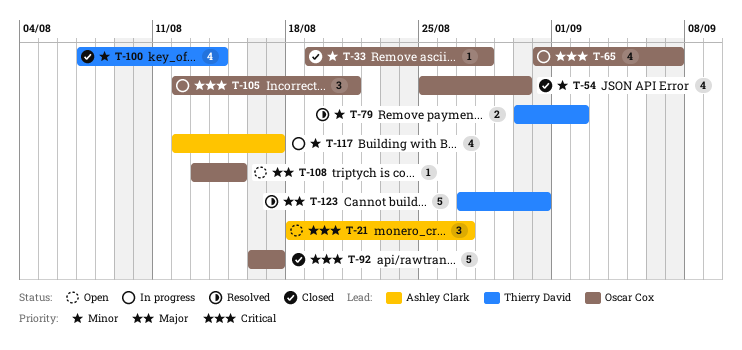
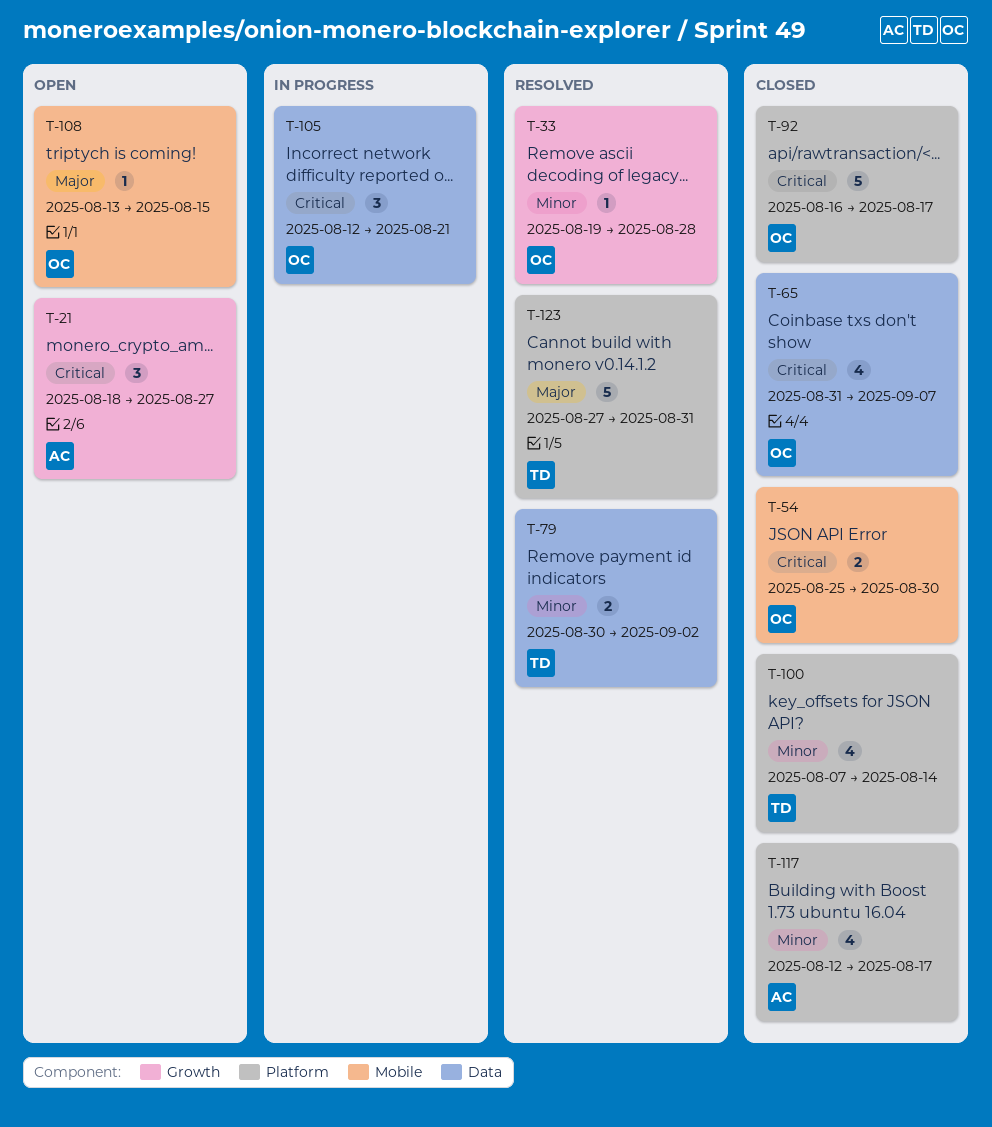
T-33, status: Closed -> Resolved
T-54, priority: Minor -> Critical
T-54, estimate: 4 -> 2
T-65, status: In progress -> Closed
T-117, status: In progress -> Closed

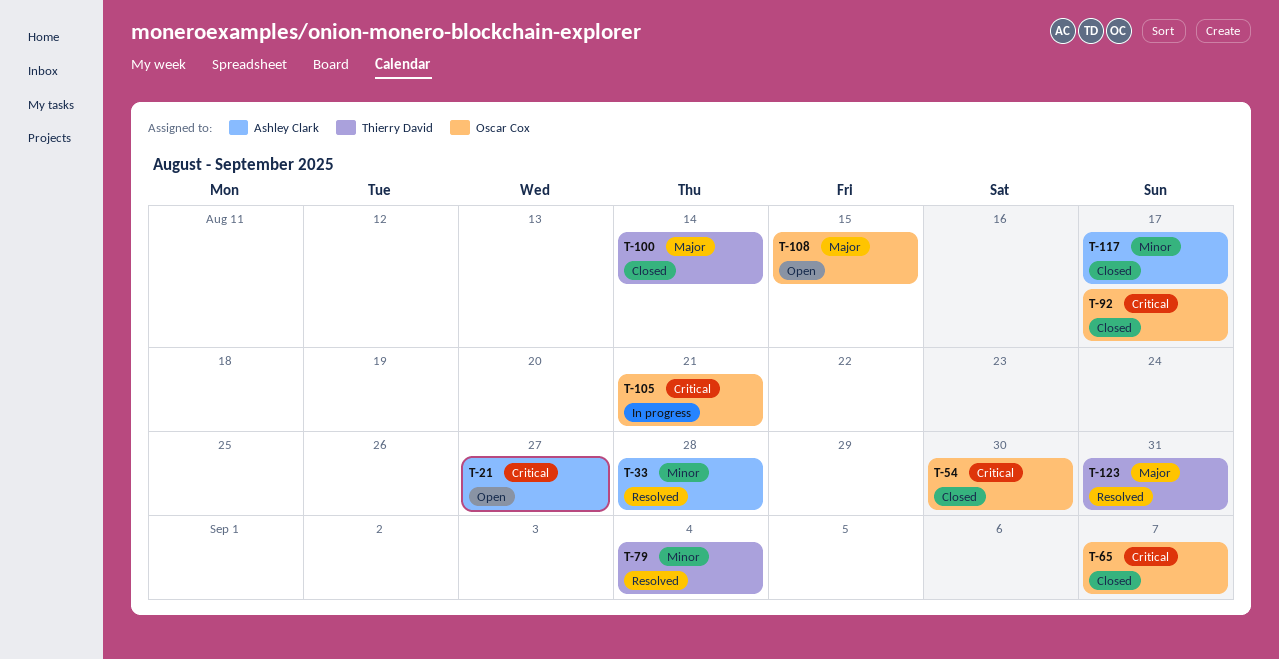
T-33, owner: Oscar Cox -> Ashley Clark
T-79, due: Sep 2 -> Sep 4
T-100, priority: Minor -> Major

